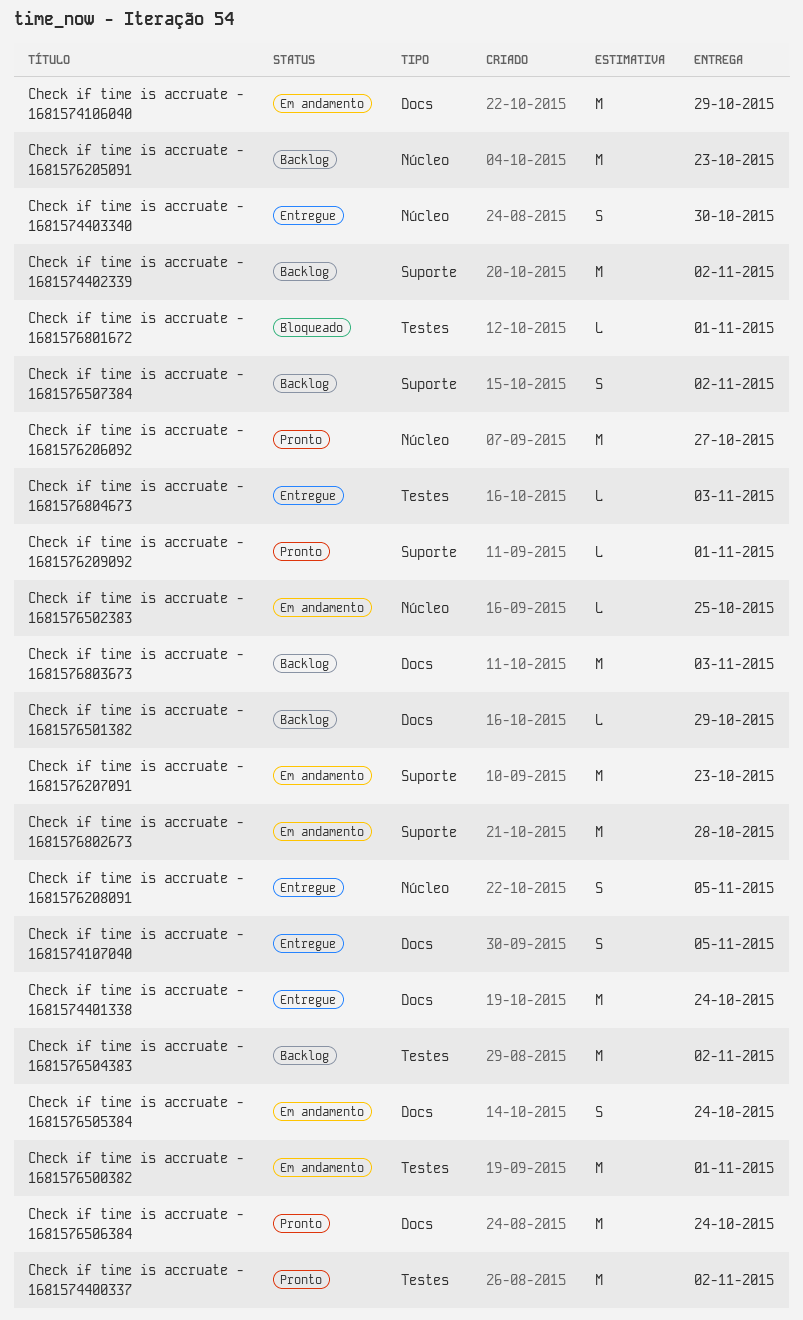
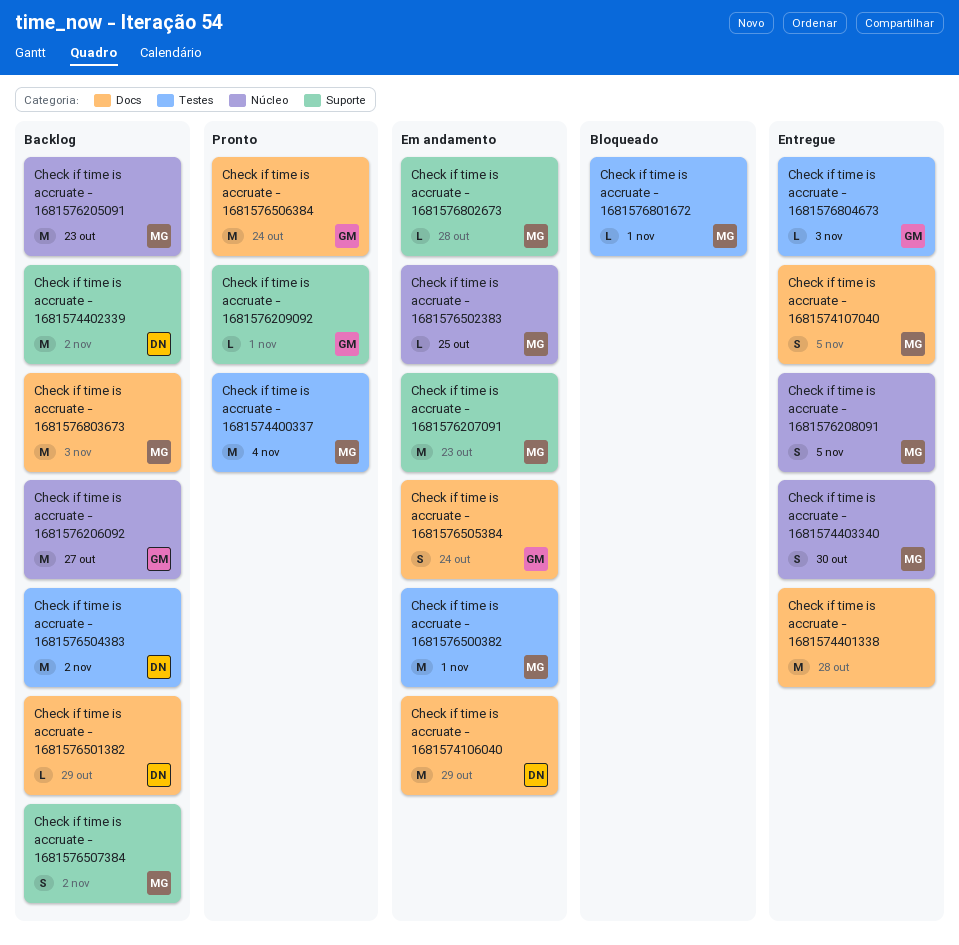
Check if time is accruate - 1681574400337, due: Nov 2 -> Nov 4
Check if time is accruate - 1681574401338, due: Oct 24 -> Oct 28
Check if time is accruate - 1681576206092, status: Pronto -> Backlog
Check if time is accruate - 1681576802673, estimate: M -> L

